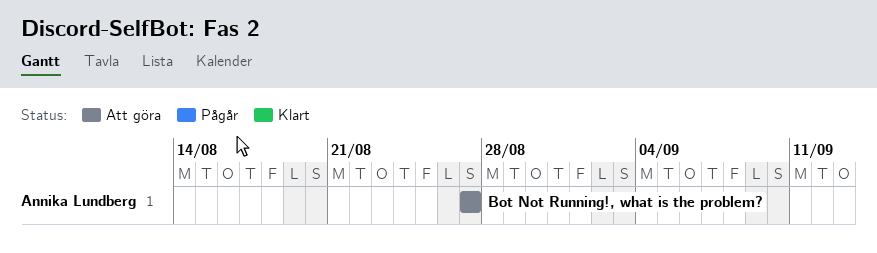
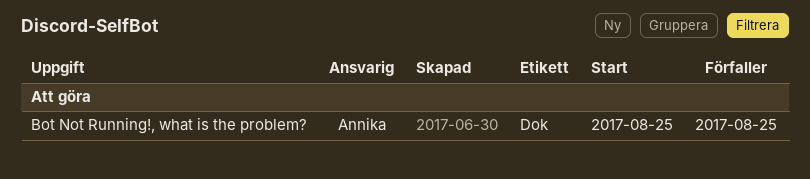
Bot Not Running!, what is the problem?, start: Aug 27 -> Aug 25
Bot Not Running!, what is the problem?, due: Aug 27 -> Aug 25

